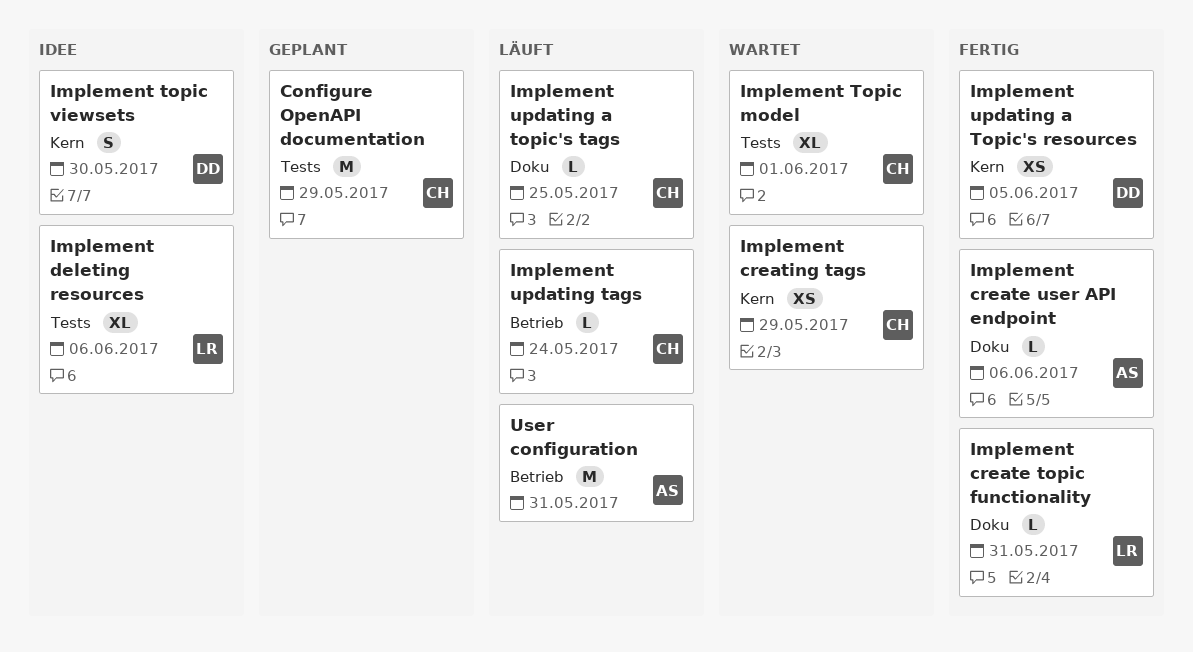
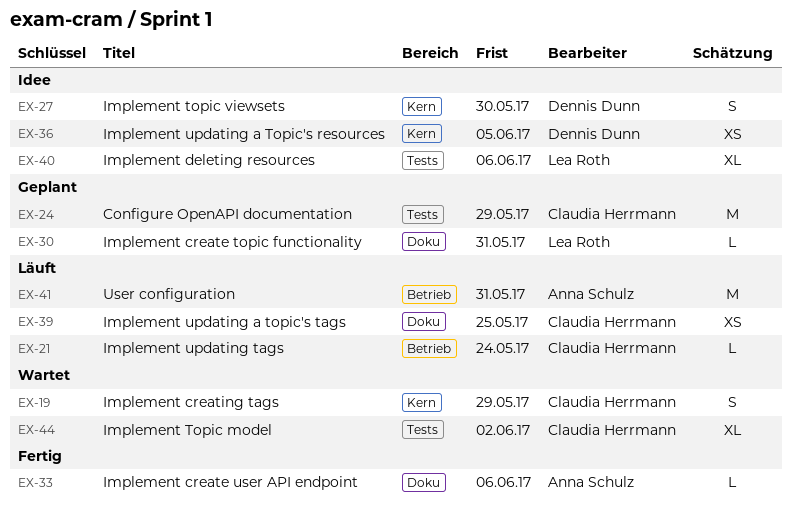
Implement create topic functionality, status: Fertig -> Geplant
Implement creating tags, estimate: XS -> S
Implement Topic model, due: Jun 1 -> Jun 2
Implement updating a Topic's resources, status: Fertig -> Idee
Implement updating a topic's tags, estimate: L -> XS

